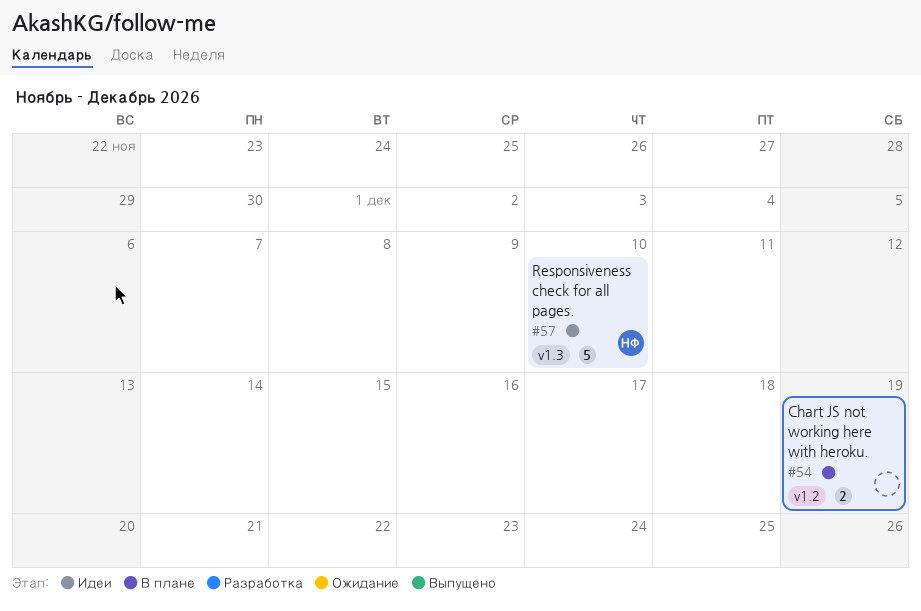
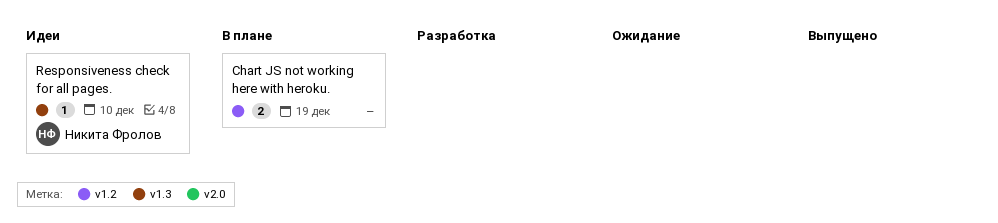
Responsiveness check for all pages., estimate: 5 -> 1

